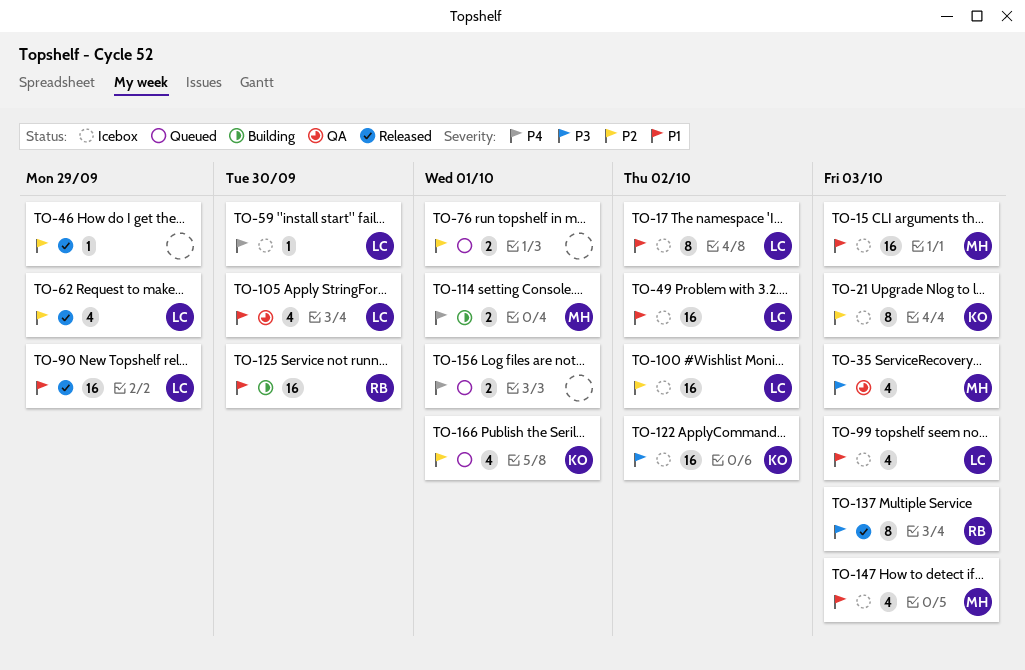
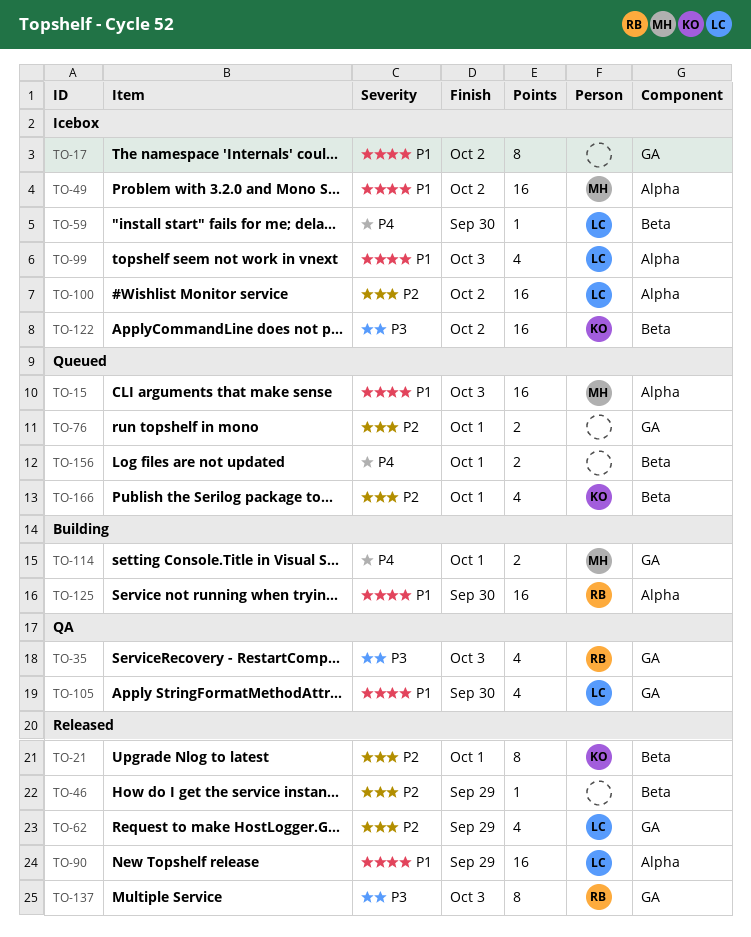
TO-15, status: Icebox -> Queued
TO-17, owner: LC -> none
TO-21, status: Icebox -> Released
TO-21, due: Oct 3 -> Oct 1
TO-35, owner: MH -> RB
TO-49, owner: LC -> MH
TO-147: present -> none

